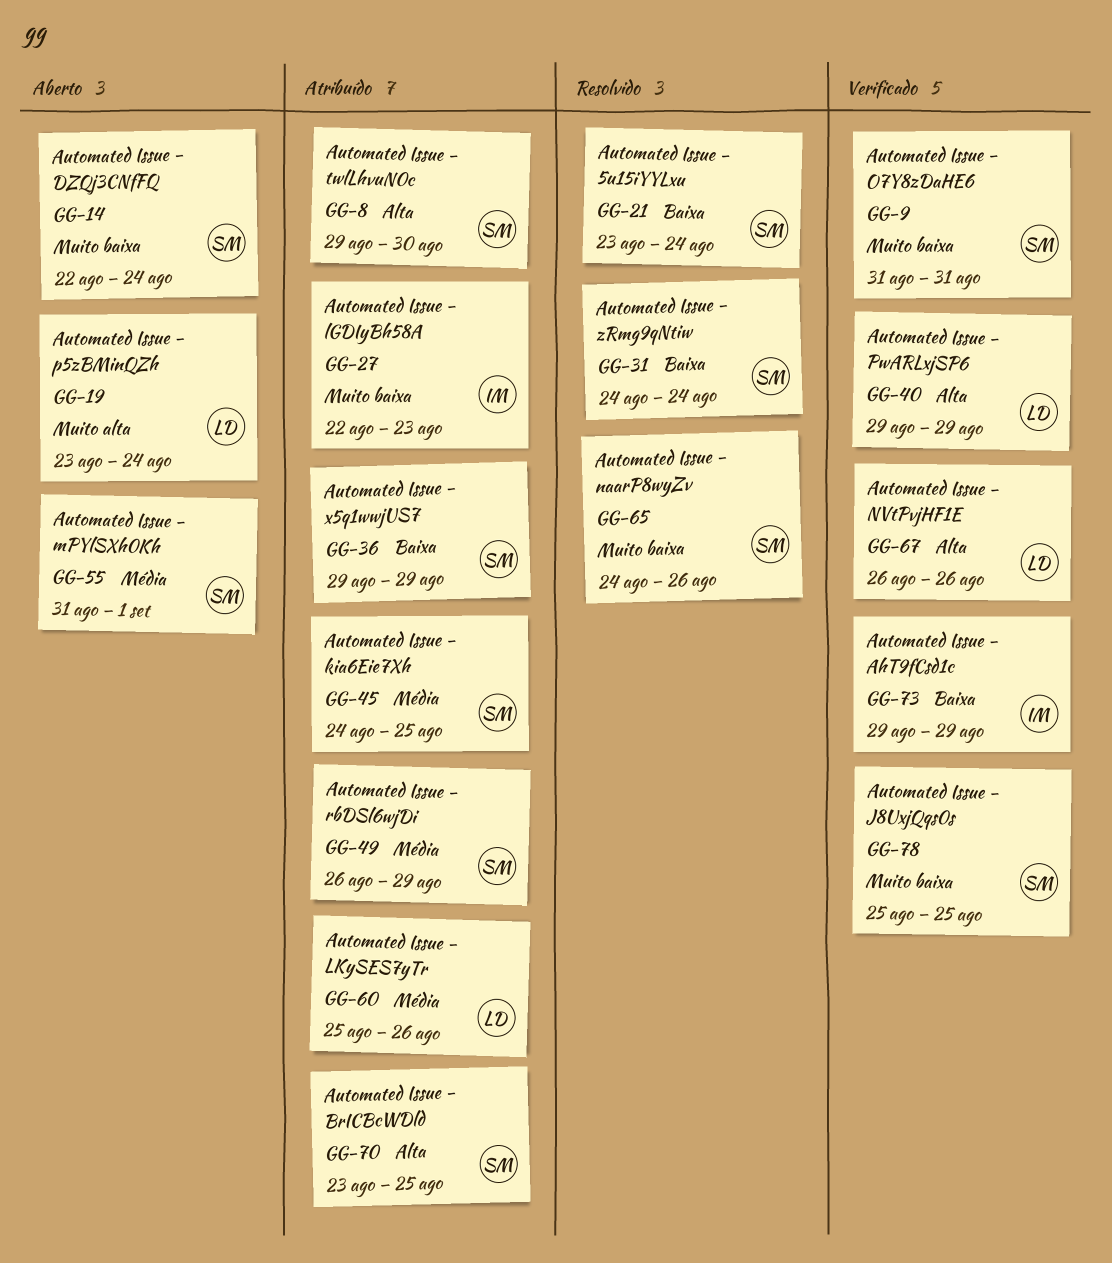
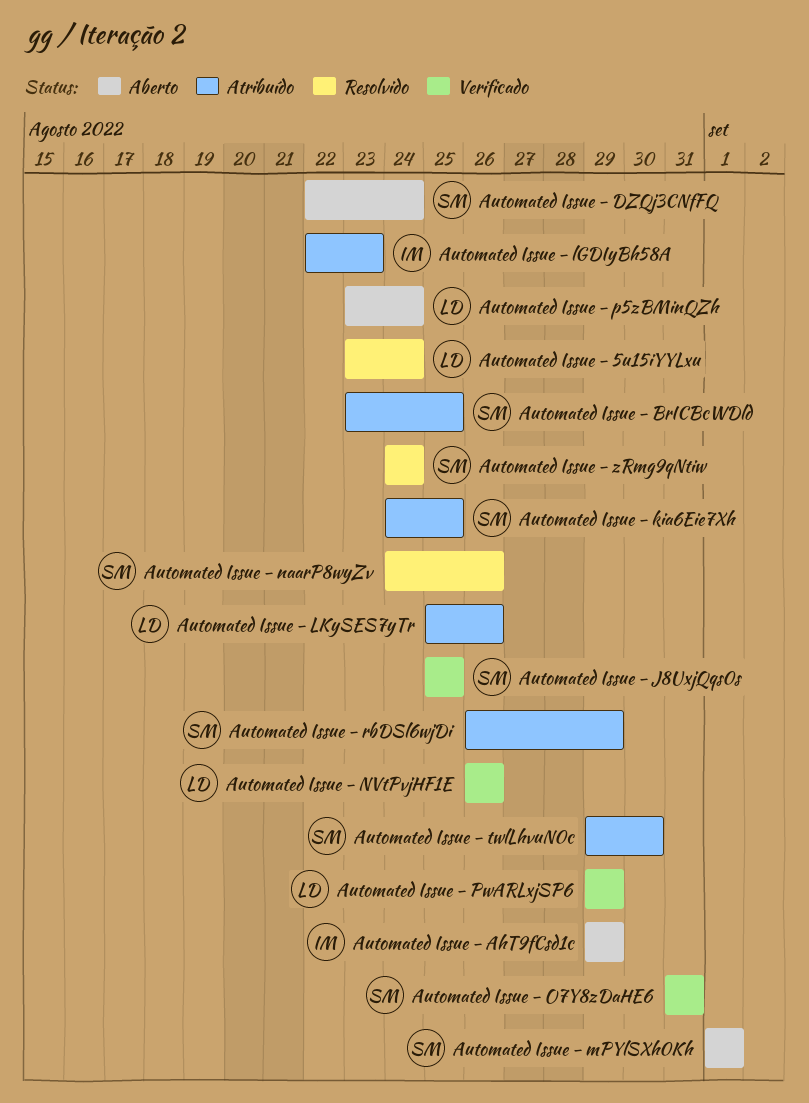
Automated Issue - 5u15iYYLxu, owner: SM -> LD
Automated Issue - AhT9fCsd1c, status: Verificado -> Aberto
Automated Issue - mPYlSXh0Kh, start: Aug 31 -> Sep 1
Automated Issue - x5q1wwjUS7: present -> none

